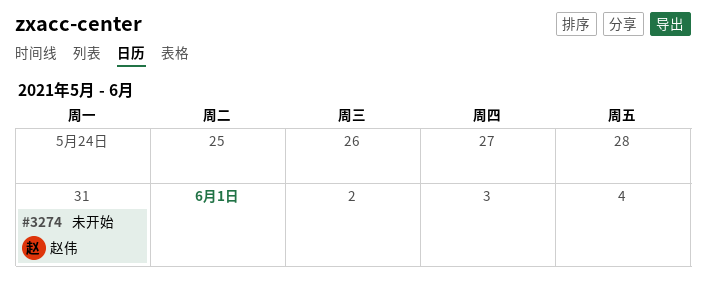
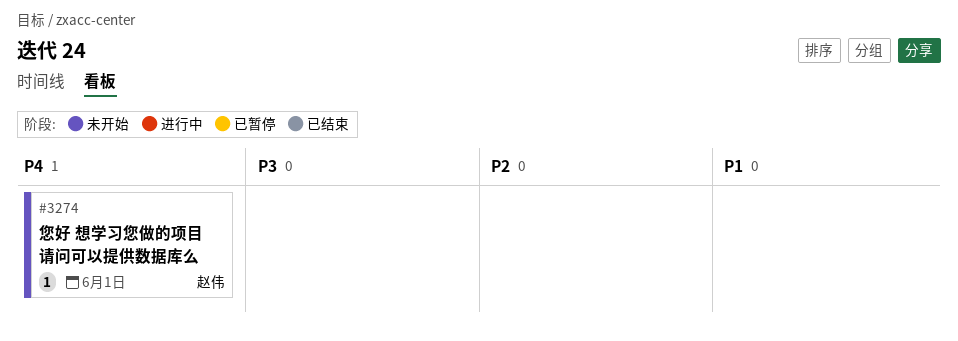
#3274, due: May 31 -> Jun 1

